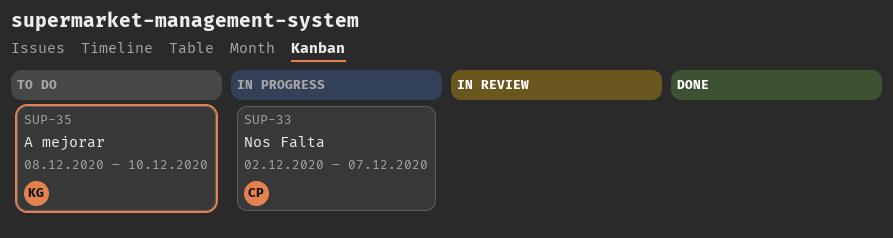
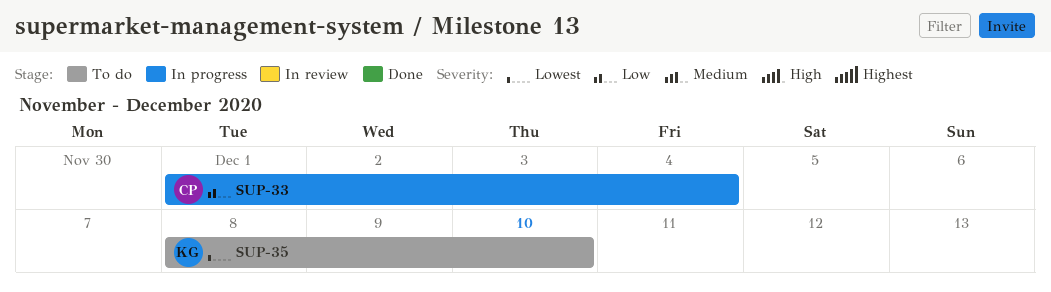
SUP-33, start: Dec 2 -> Dec 1
SUP-33, due: Dec 7 -> Dec 4

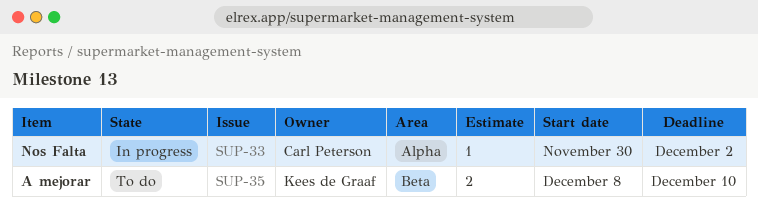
SUP-33, start: Dec 1 -> Nov 30
SUP-33, due: Dec 4 -> Dec 2

